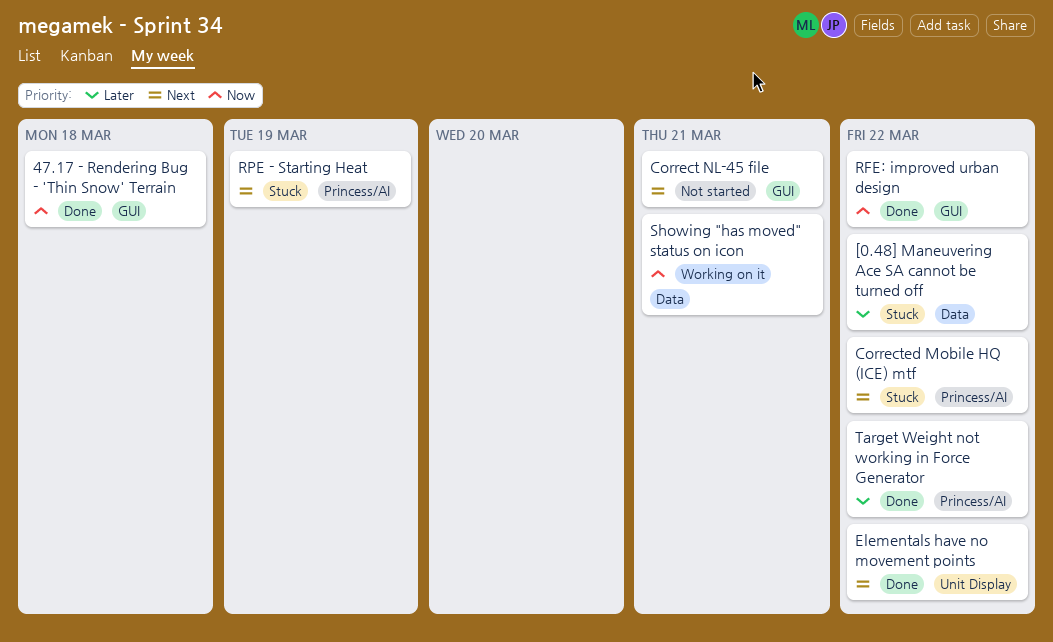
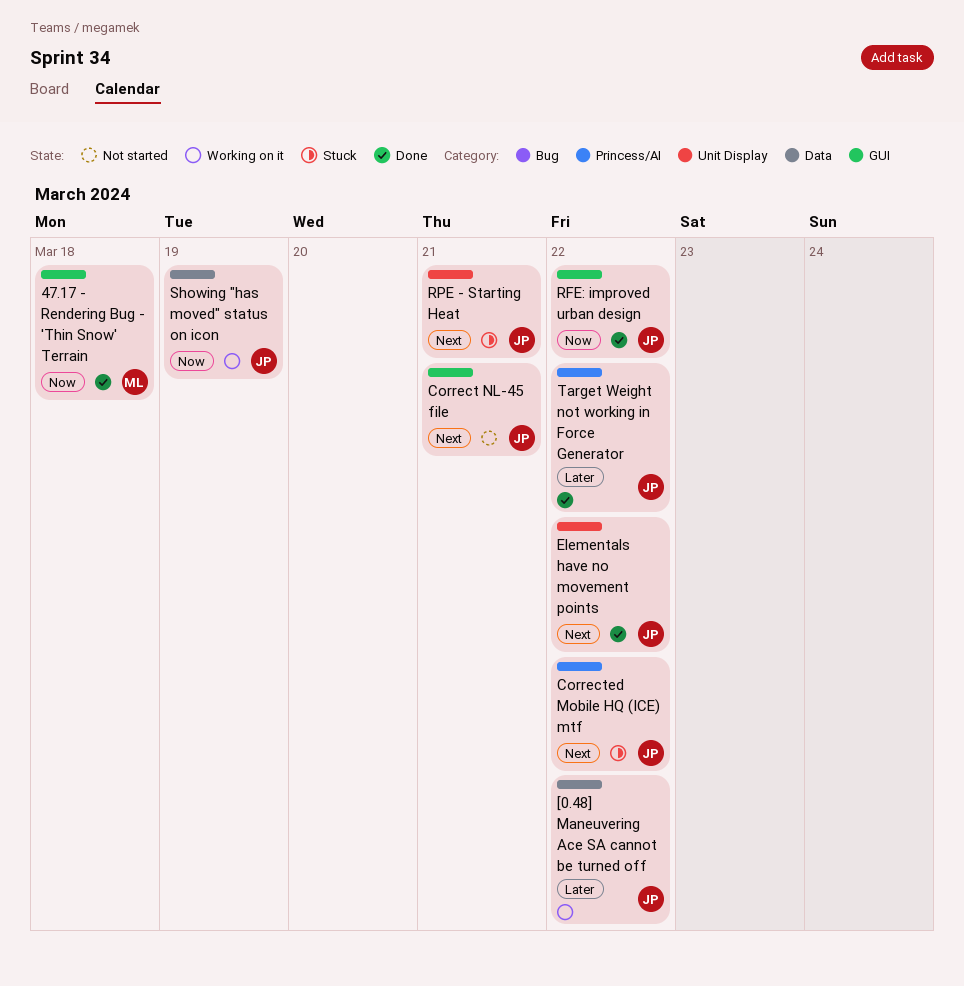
[0.48] Maneuvering Ace SA cannot be turned off, status: Stuck -> Working on it
RPE - Starting Heat, label: Princess/AI -> Unit Display
RPE - Starting Heat, due: Mar 19 -> Mar 21
Showing "has moved" status on icon, due: Mar 21 -> Mar 19

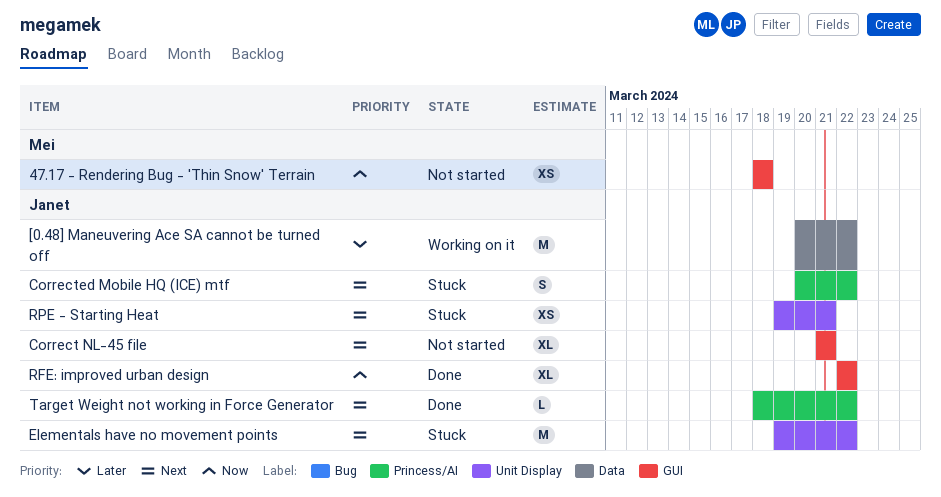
47.17 - Rendering Bug - 'Thin Snow' Terrain, status: Done -> Not started
Elementals have no movement points, status: Done -> Stuck
Showing "has moved" status on icon: present -> none
Target Weight not working in Force Generator, priority: Later -> Next

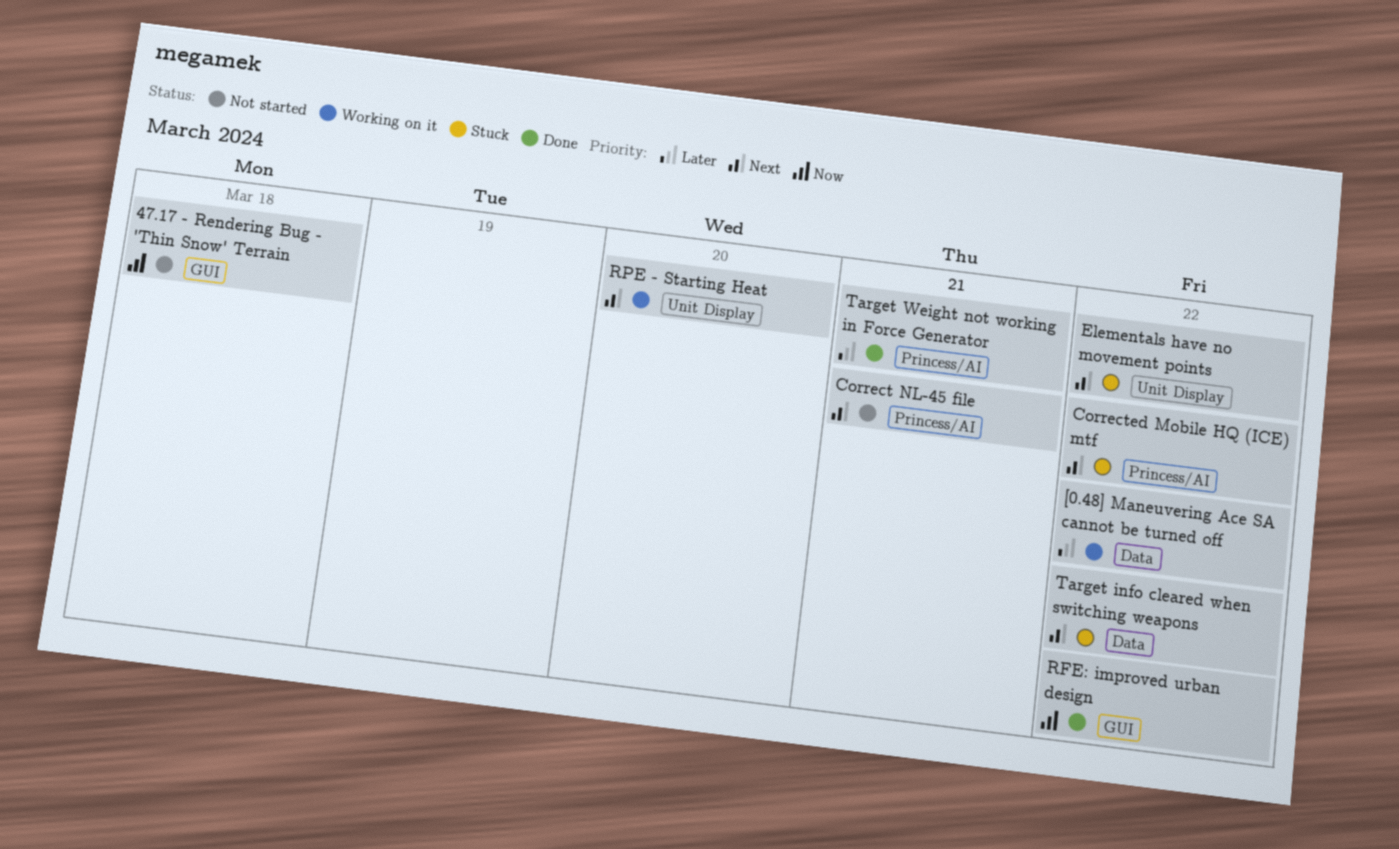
Correct NL-45 file, label: GUI -> Princess/AI
RPE - Starting Heat, status: Stuck -> Working on it
RPE - Starting Heat, due: Mar 21 -> Mar 20
Target info cleared when switching weapons: none -> present
Target Weight not working in Force Generator, priority: Next -> Later
Target Weight not working in Force Generator, due: Mar 22 -> Mar 21

